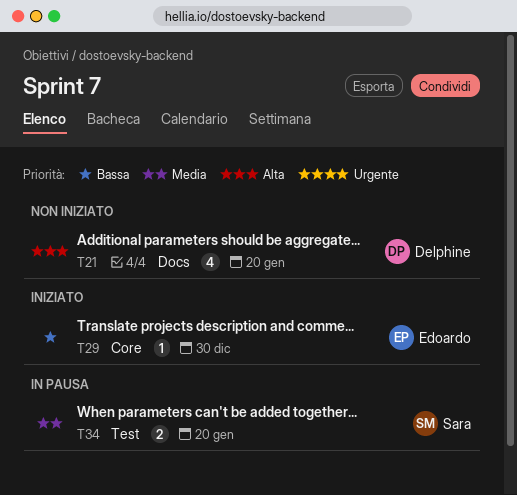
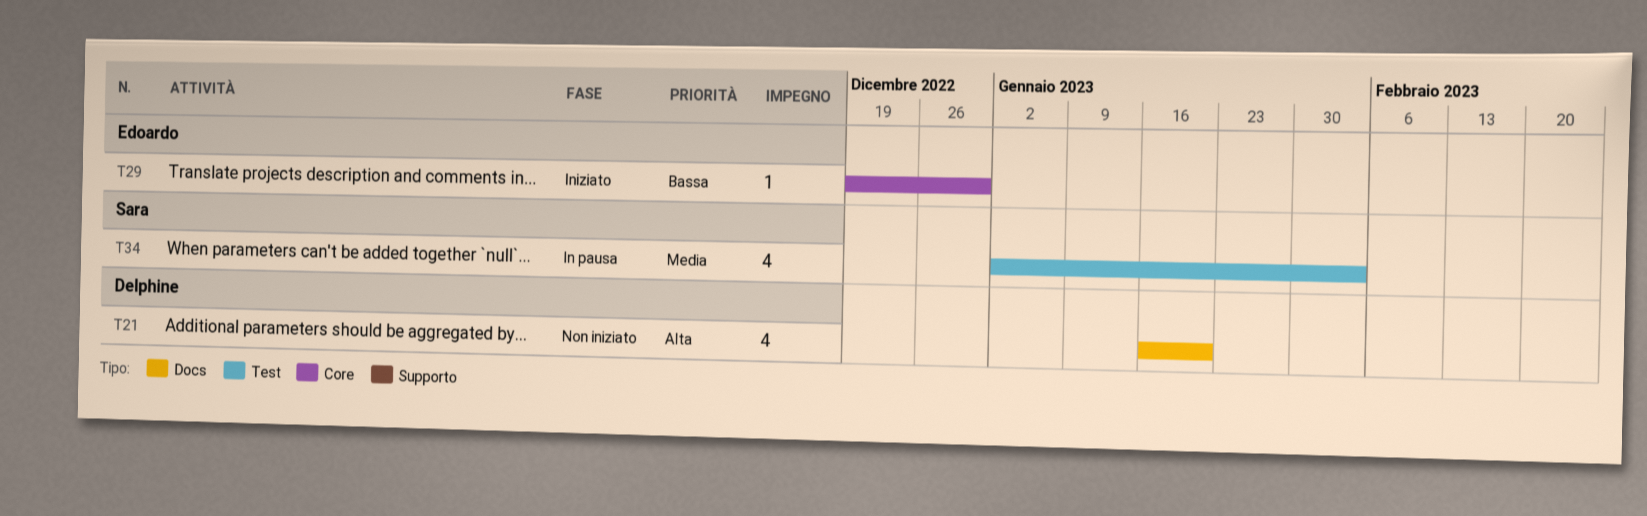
T34, estimate: 2 -> 4
T34, due: Jan 20 -> Feb 3

